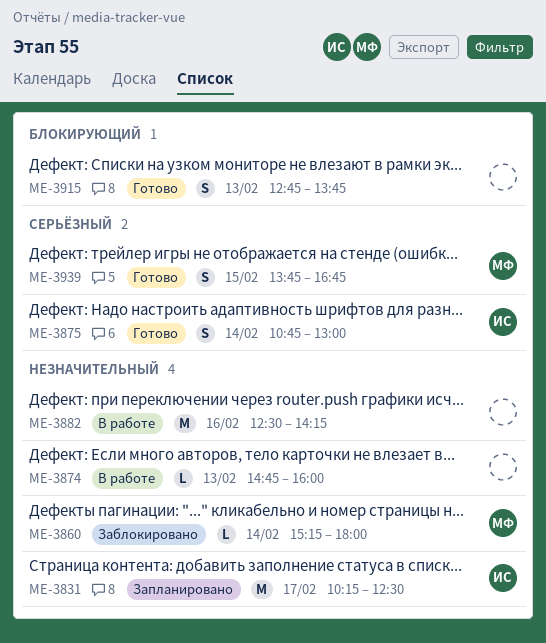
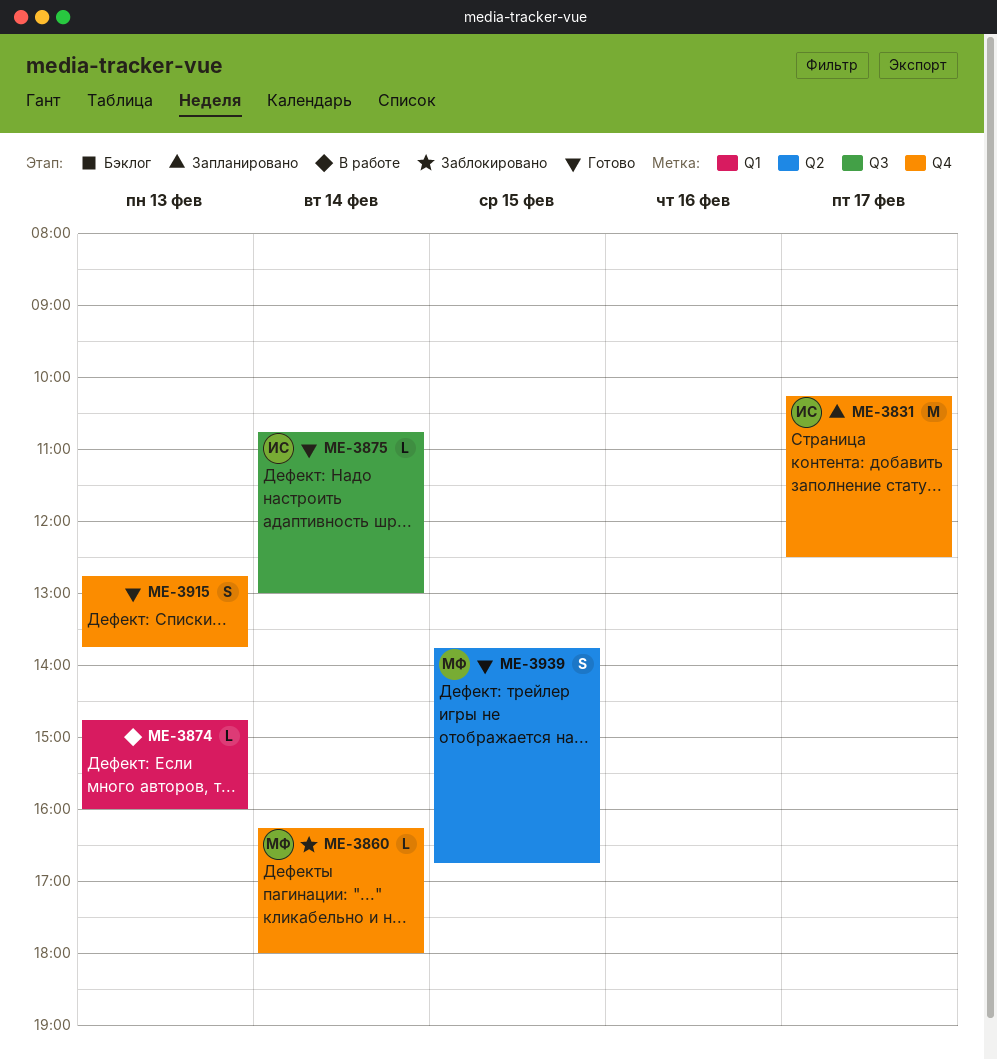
ME-3860, begins: 15:15 -> 16:15
ME-3875, estimate: S -> L
ME-3882: present -> none

